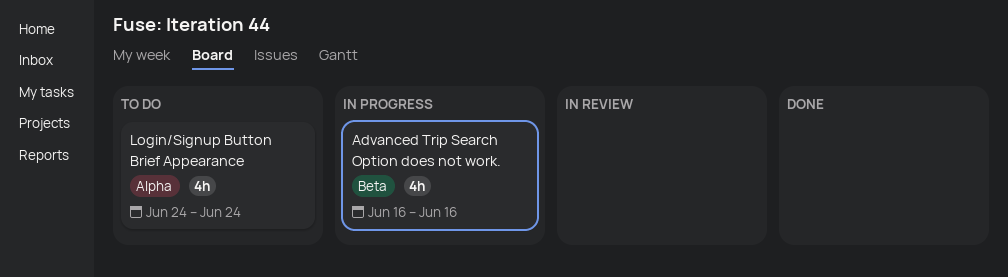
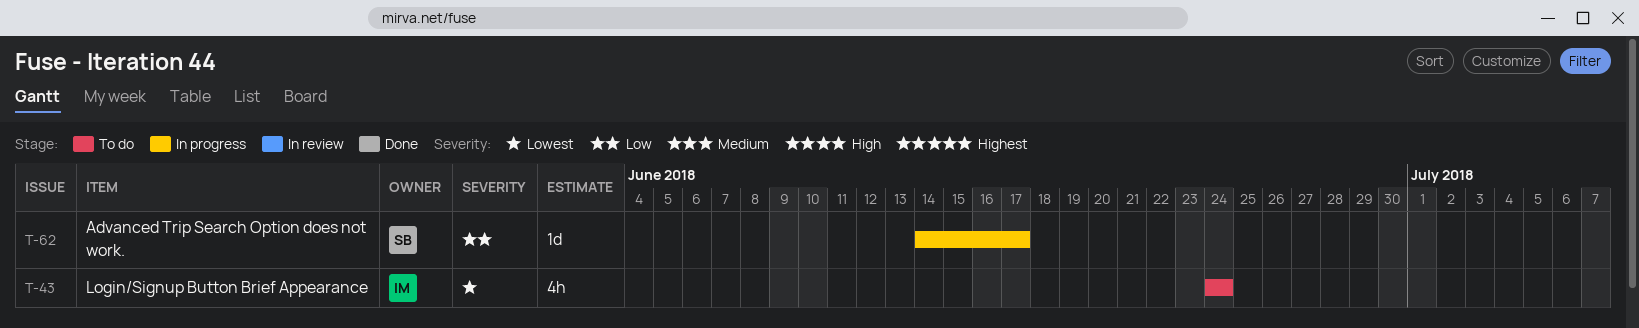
Advanced Trip Search Option does not work., estimate: 4h -> 1d
Advanced Trip Search Option does not work., start: Jun 16 -> Jun 14
Advanced Trip Search Option does not work., due: Jun 16 -> Jun 17

